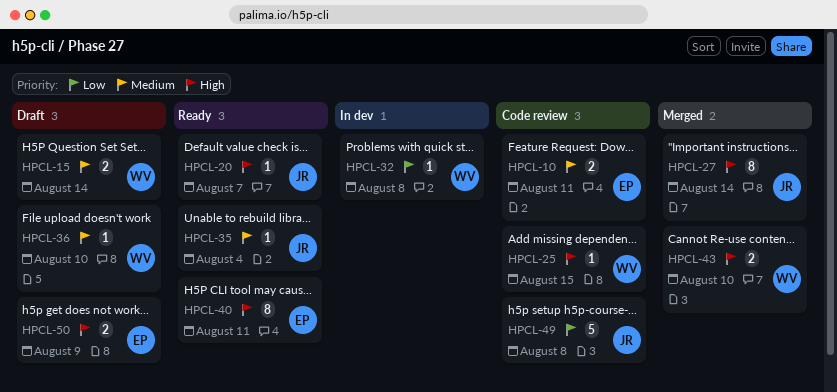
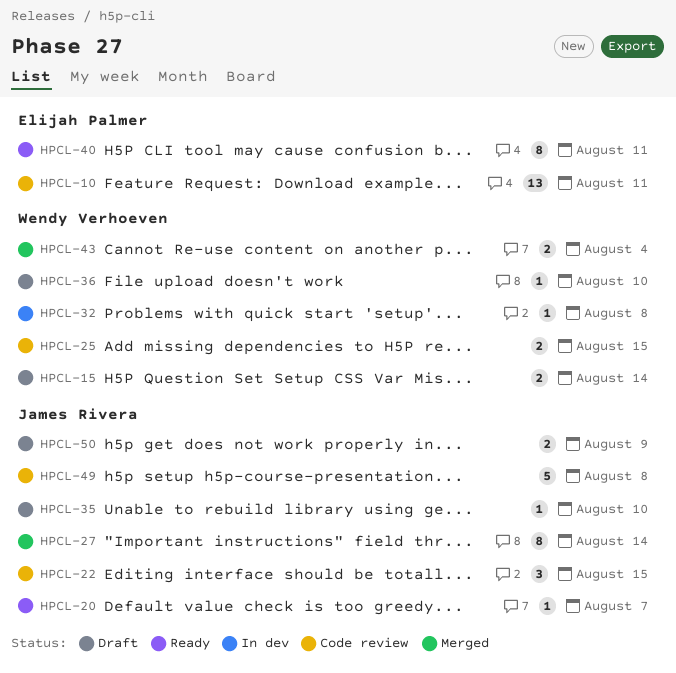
HPCL-10, estimate: 2 -> 13
HPCL-22: none -> present
HPCL-25, estimate: 1 -> 2
HPCL-35, status: Ready -> Draft
HPCL-35, due: Aug 4 -> Aug 10
HPCL-43, due: Aug 10 -> Aug 4
HPCL-50, owner: Elijah Palmer -> James Rivera

